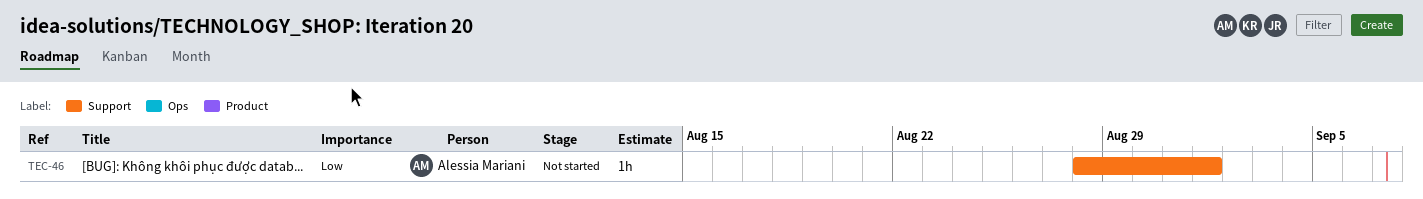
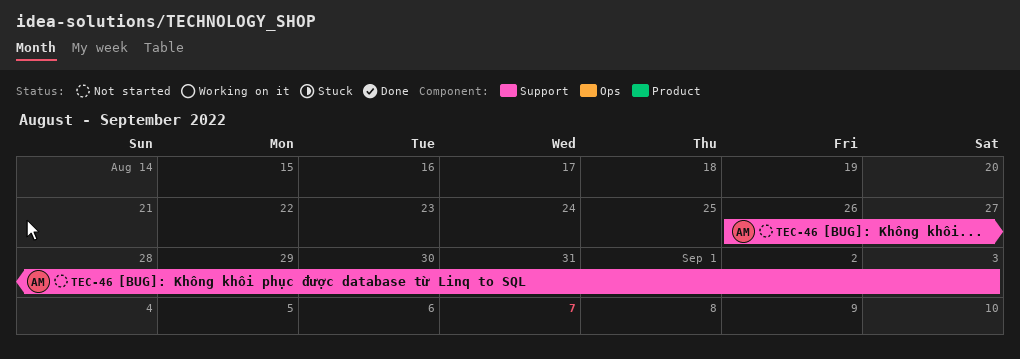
TEC-46, start: Aug 28 -> Aug 26
TEC-46, due: Sep 1 -> Sep 3

